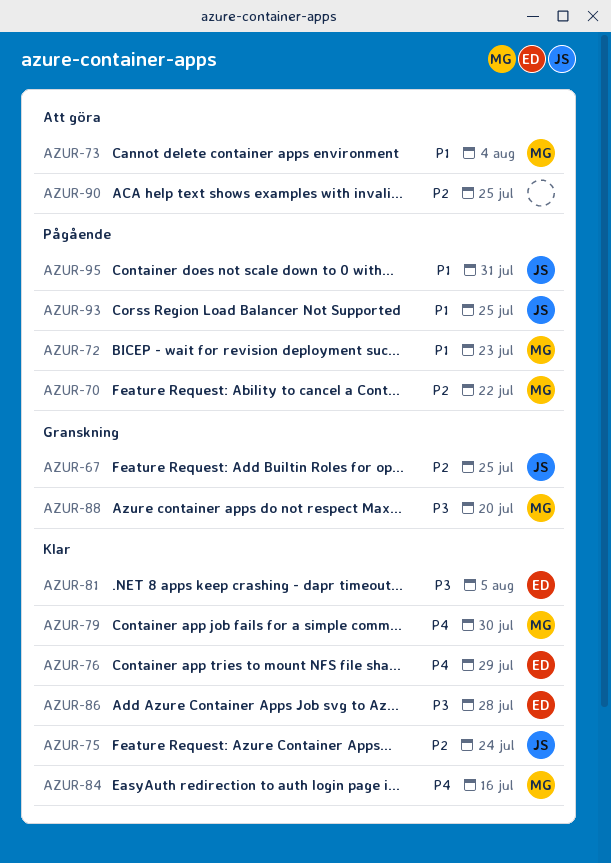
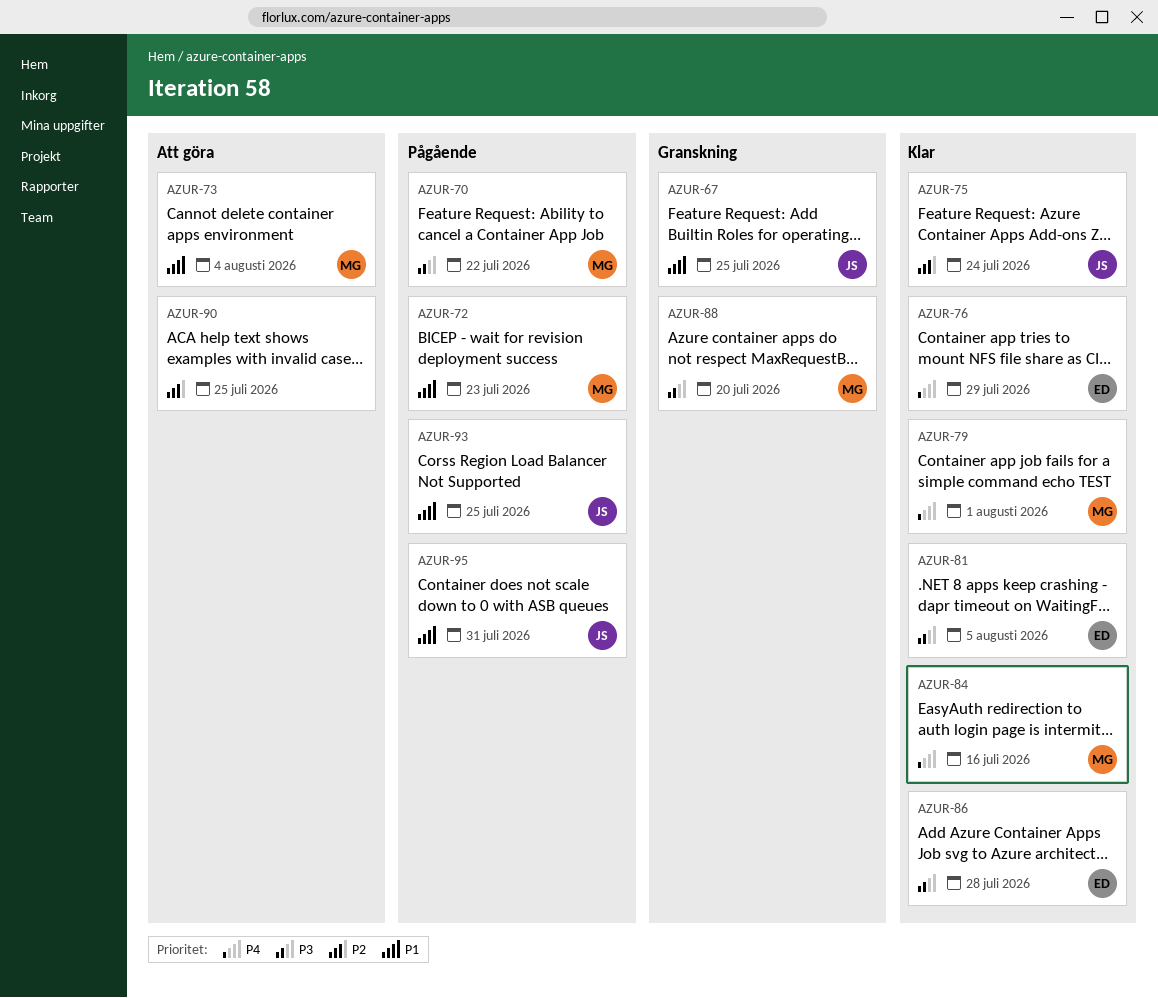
AZUR-67, priority: P2 -> P1
AZUR-70, priority: P2 -> P3
AZUR-79, due: Jul 30 -> Aug 1

